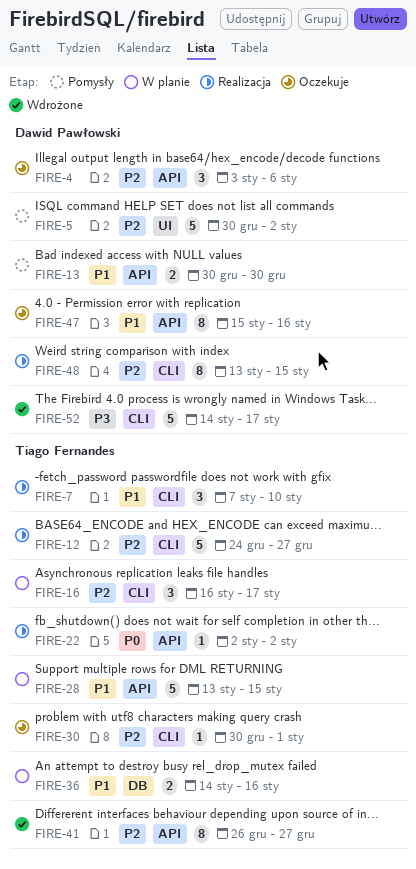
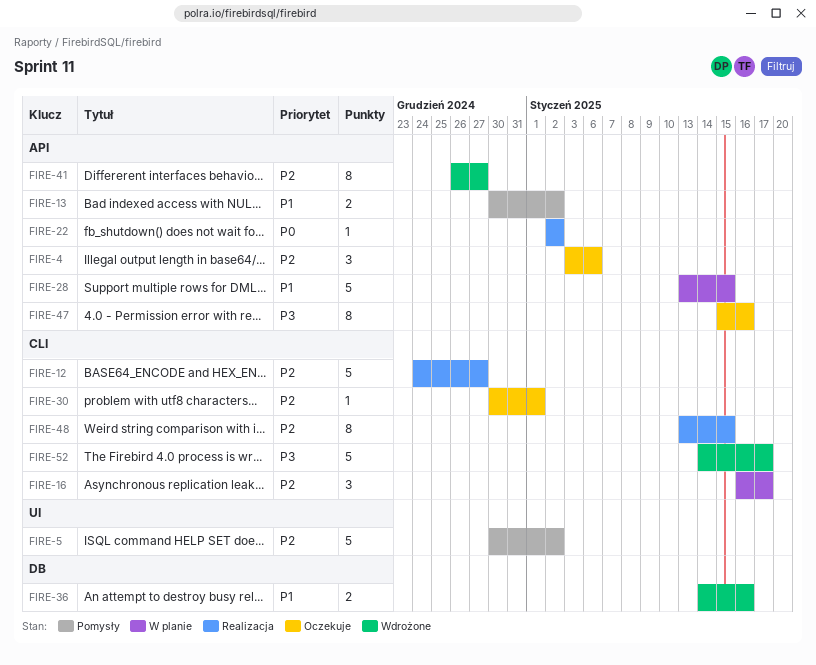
FIRE-7: present -> none
FIRE-13, due: Dec 30 -> Jan 2
FIRE-36, status: W planie -> Wdrożone
FIRE-47, priority: P1 -> P3

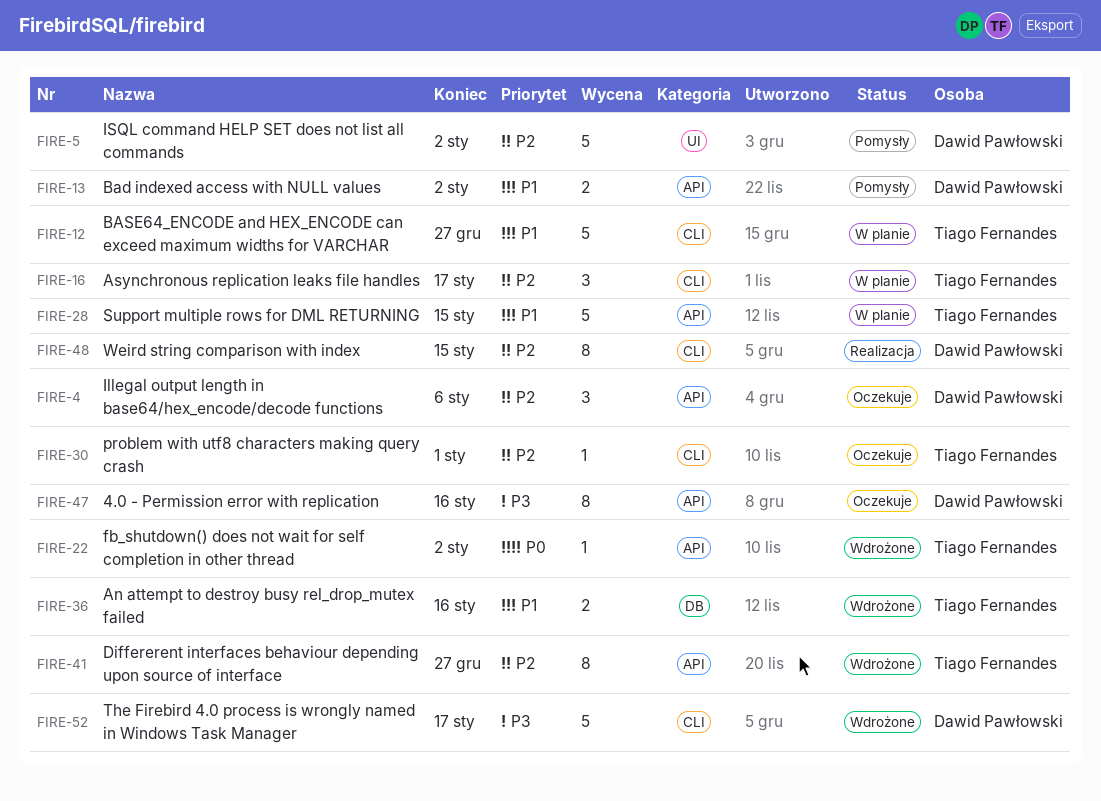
FIRE-12, status: Realizacja -> W planie
FIRE-12, priority: P2 -> P1
FIRE-22, status: Realizacja -> Wdrożone

